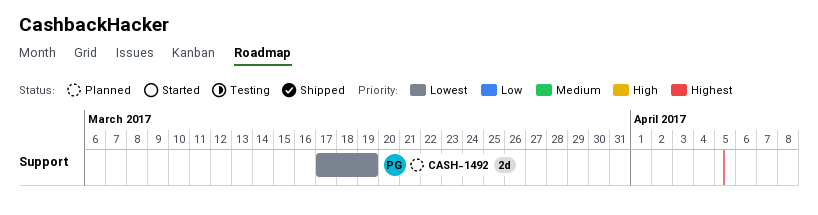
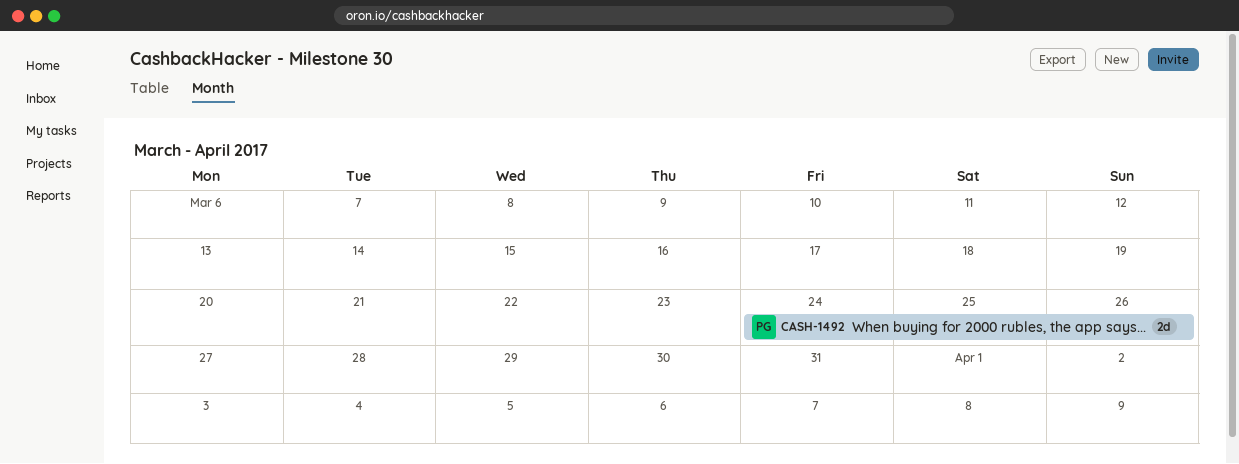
CASH-1492, start: Mar 17 -> Mar 24
CASH-1492, due: Mar 19 -> Mar 26

